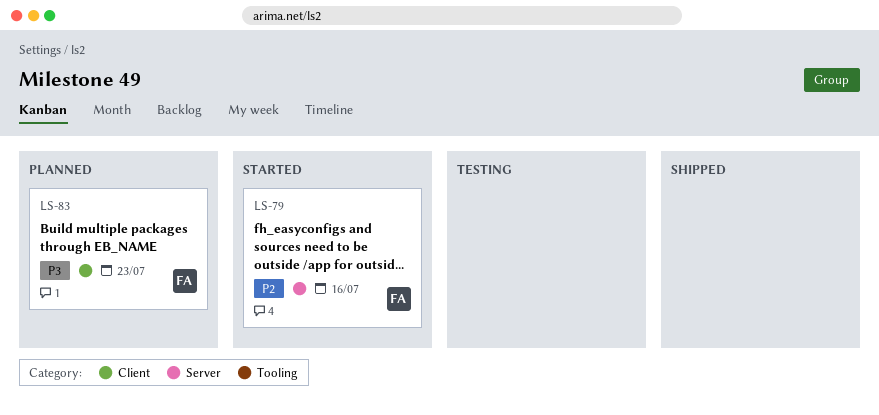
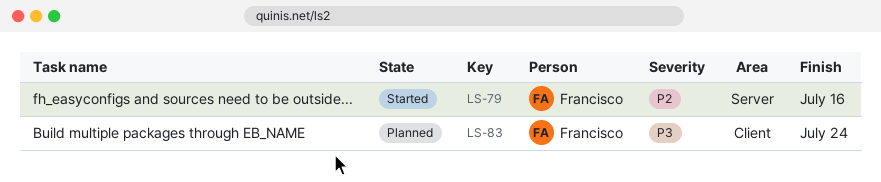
LS-83, due: Jul 23 -> Jul 24

